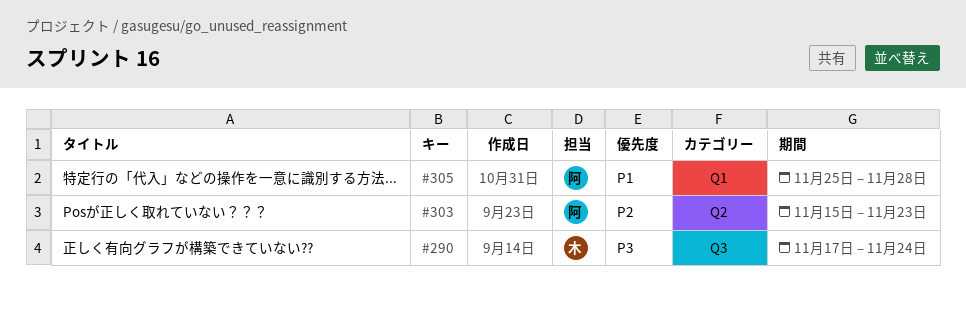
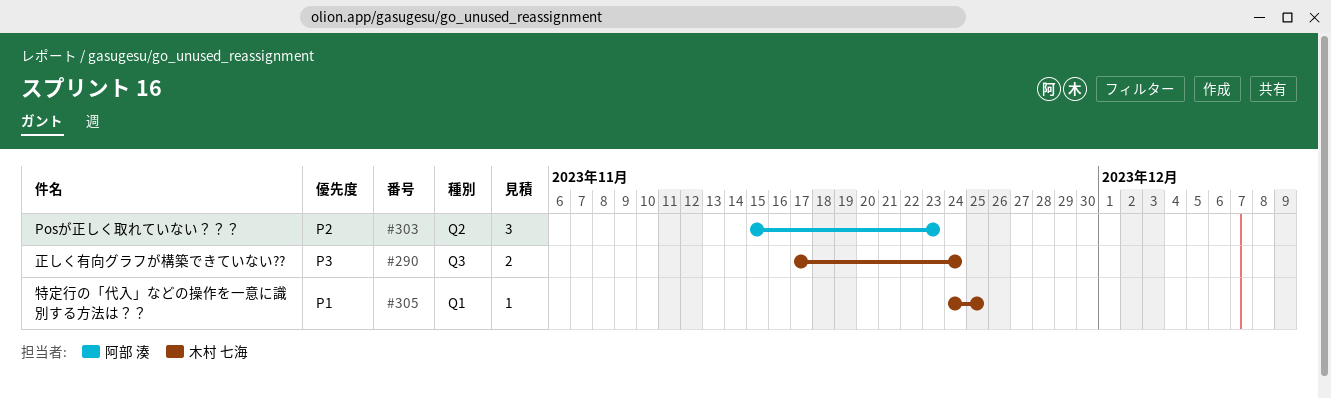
#305, owner: 阿部 湊 -> 木村 七海
#305, start: Nov 25 -> Nov 24
#305, due: Nov 28 -> Nov 25

